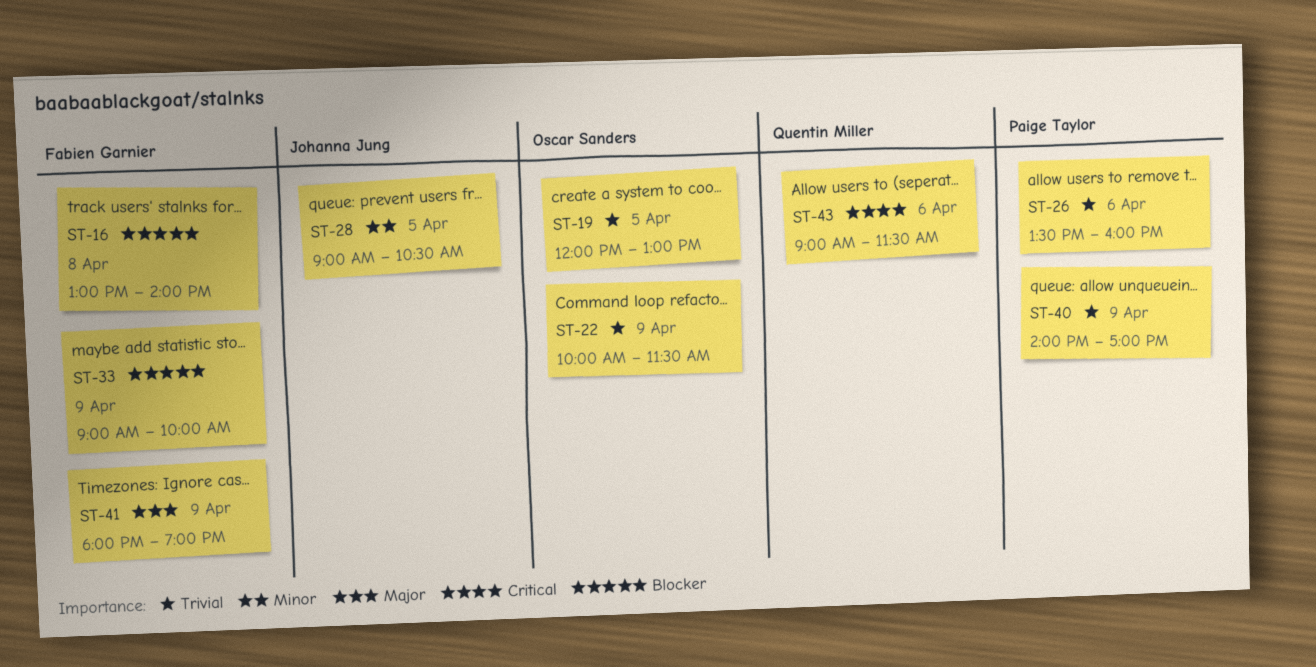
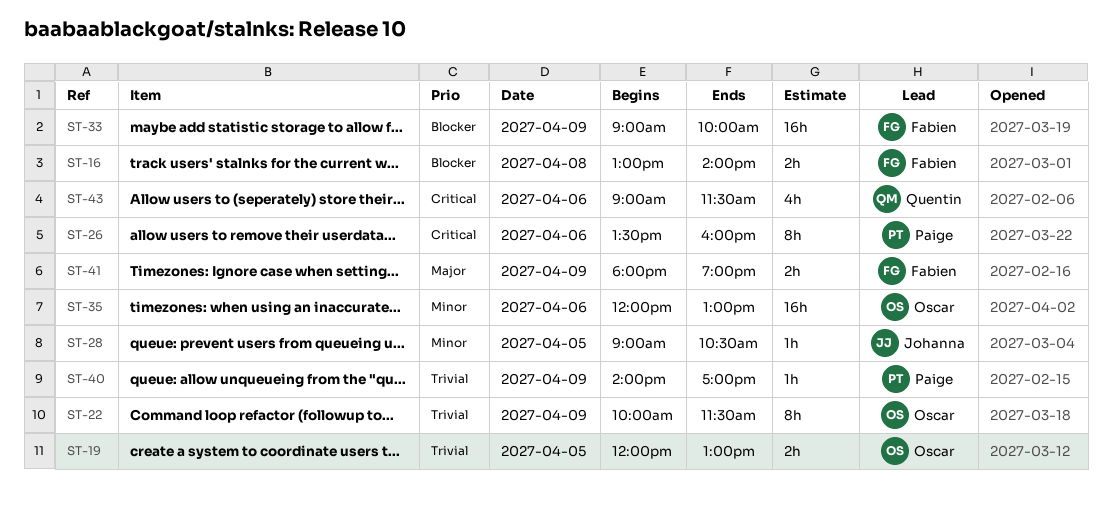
ST-26, priority: Trivial -> Critical
ST-35: none -> present

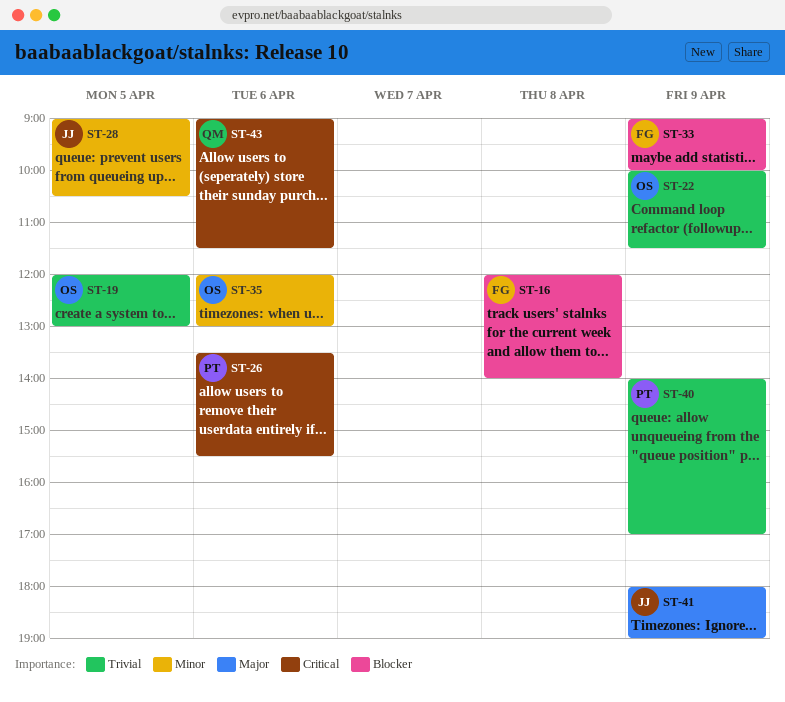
ST-16, begins: 13:00 -> 12:00
ST-26, ends: 16:00 -> 15:30
ST-41, owner: Fabien -> Johanna

